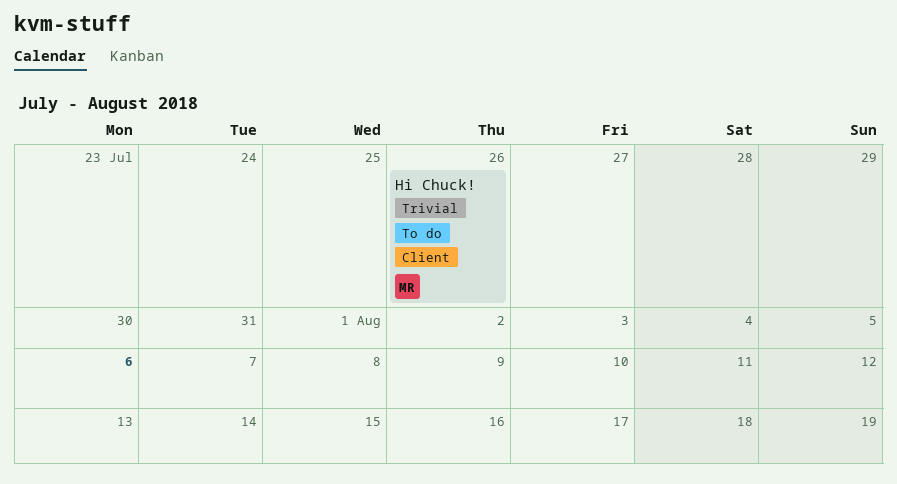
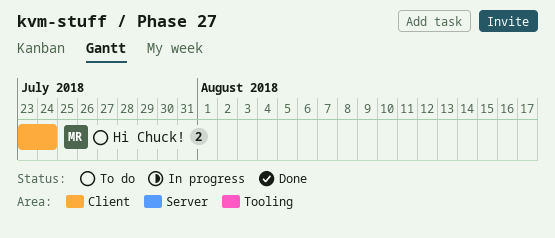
Hi Chuck!, due: Jul 26 -> Jul 24

